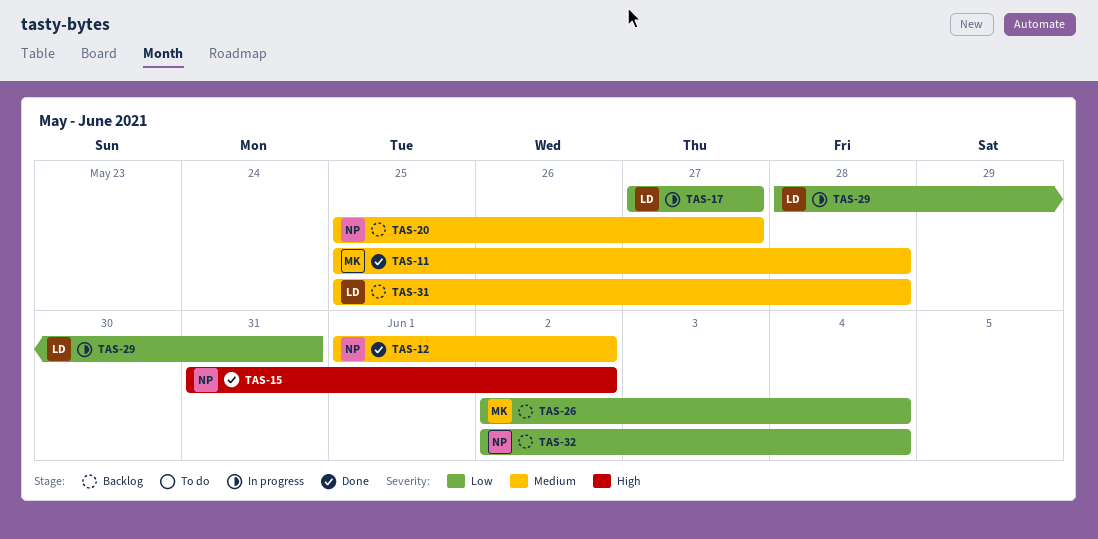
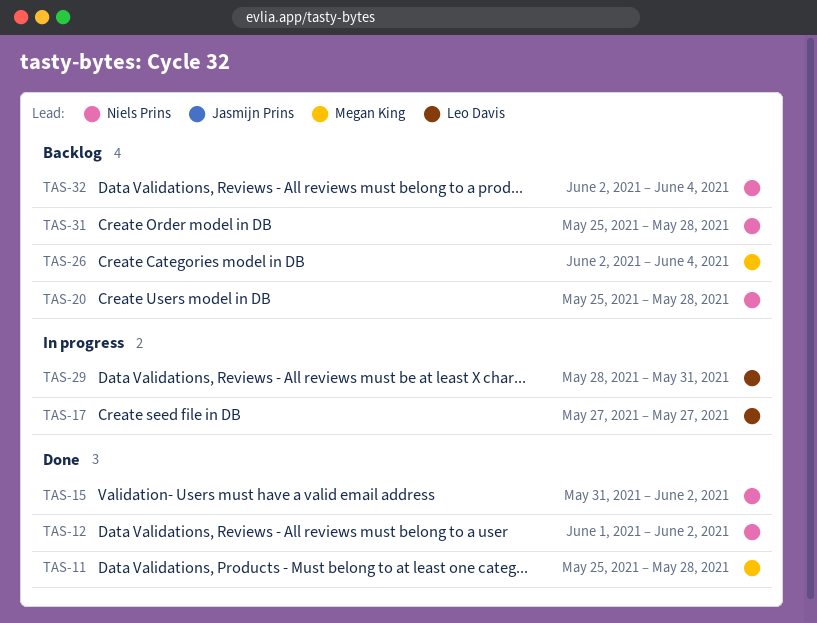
TAS-20, due: May 27 -> May 28
TAS-31, owner: Leo Davis -> Niels Prins

